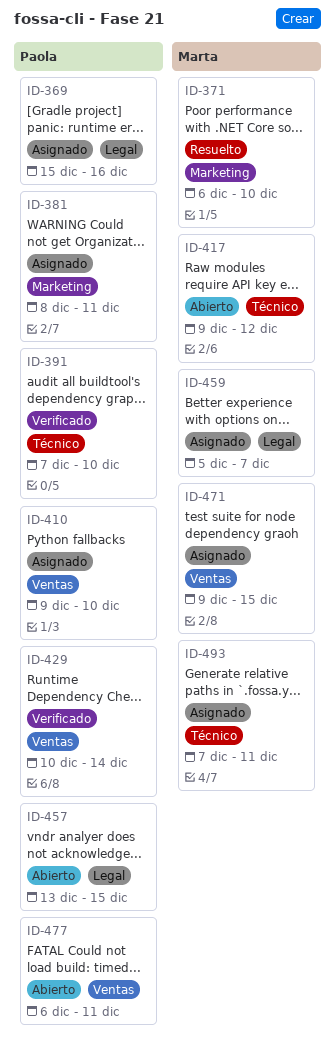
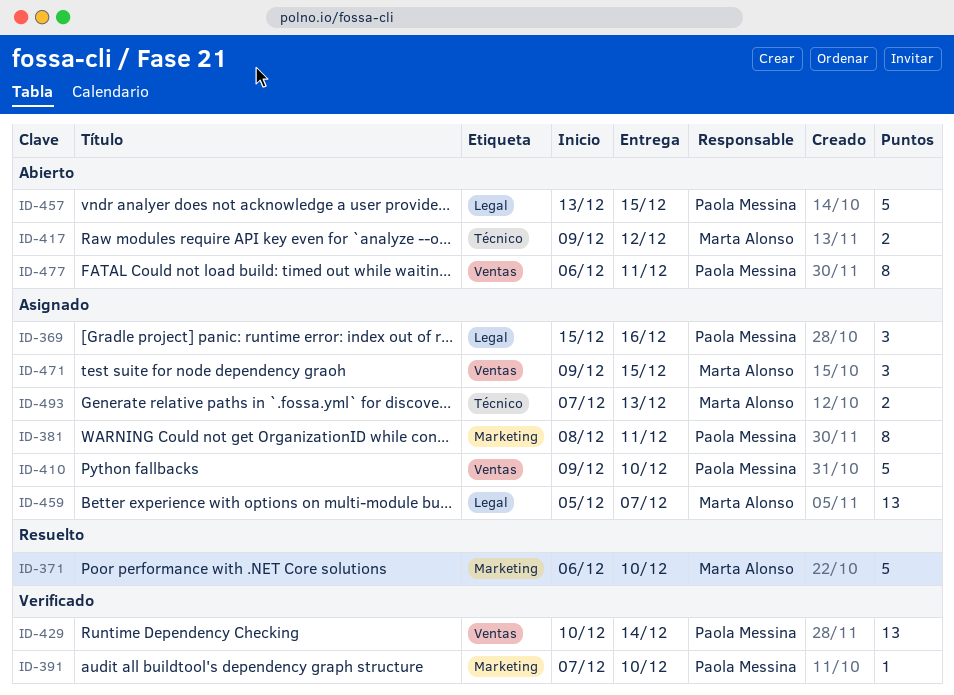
ID-391, label: Técnico -> Marketing
ID-493, due: Dec 11 -> Dec 13

